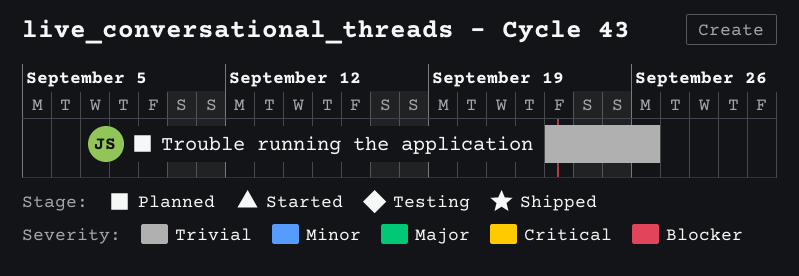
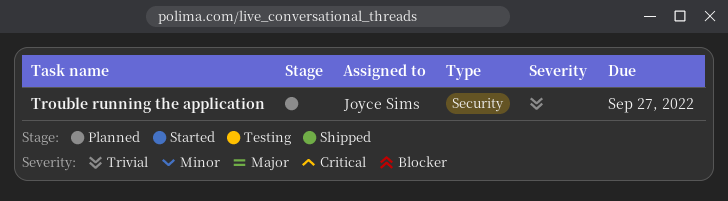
Trouble running the application, due: Sep 26 -> Sep 27

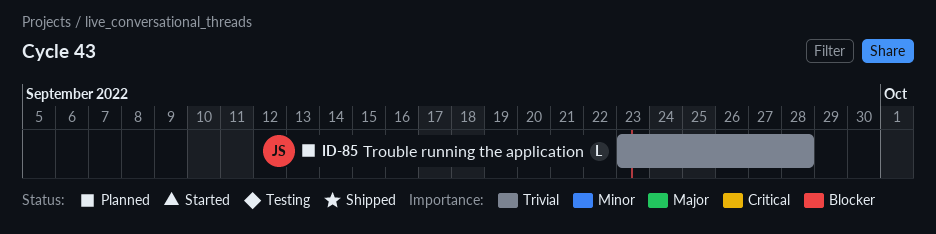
Trouble running the application, due: Sep 27 -> Sep 28

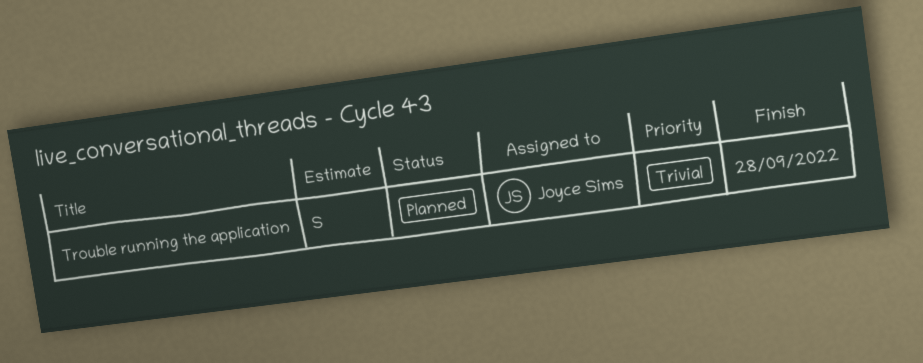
Trouble running the application, estimate: L -> S

